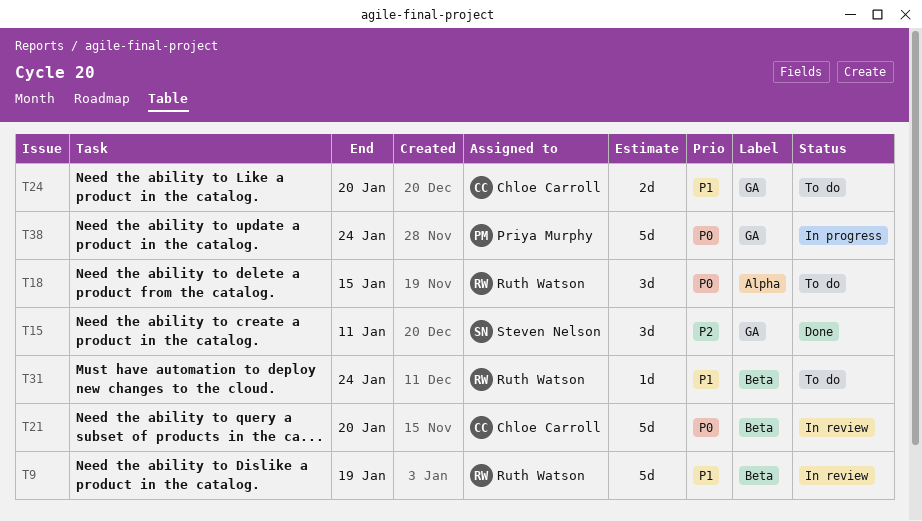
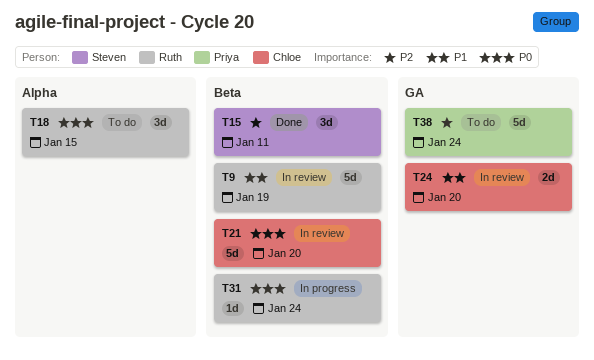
T15, label: GA -> Beta
T24, status: To do -> In review
T31, status: To do -> In progress
T31, priority: P1 -> P0
T38, status: In progress -> To do
T38, priority: P0 -> P2

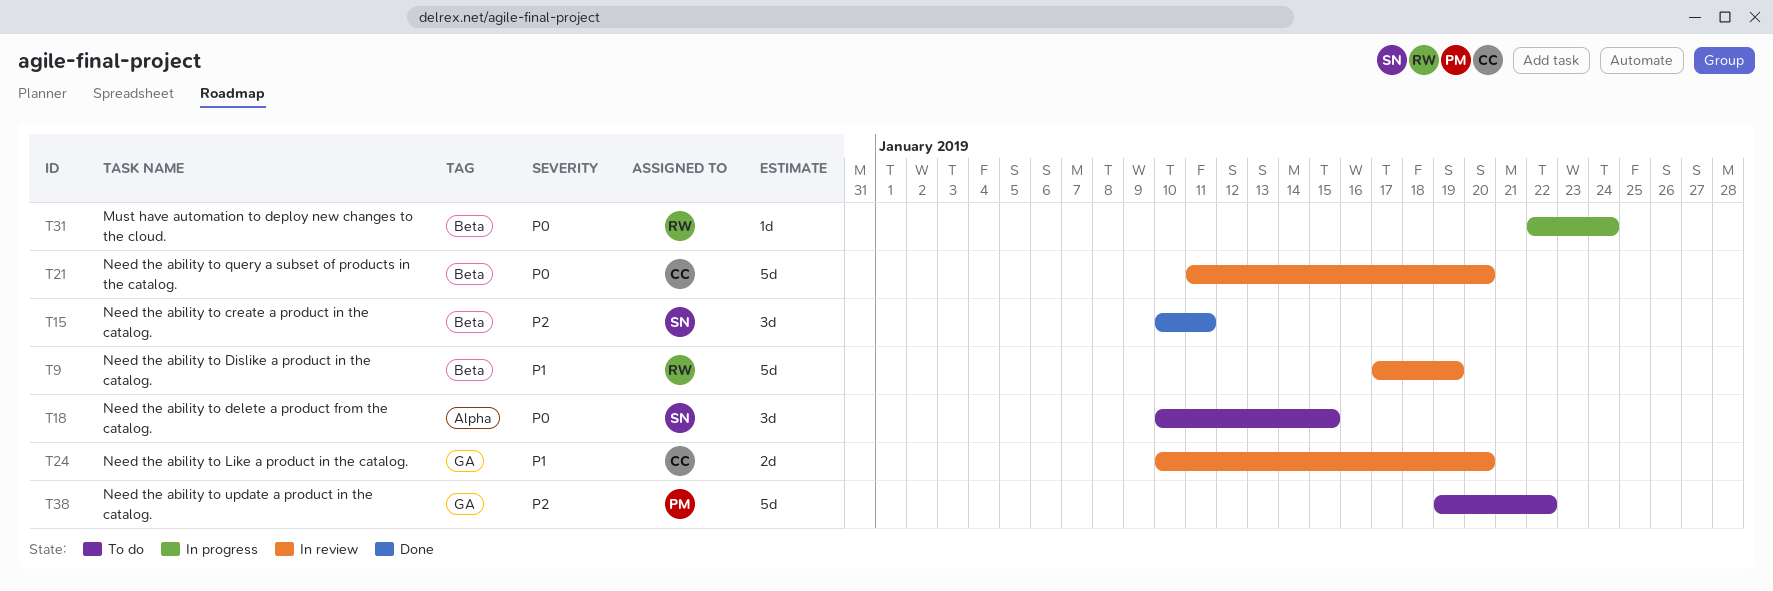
T18, owner: Ruth -> Steven
T38, due: Jan 24 -> Jan 22

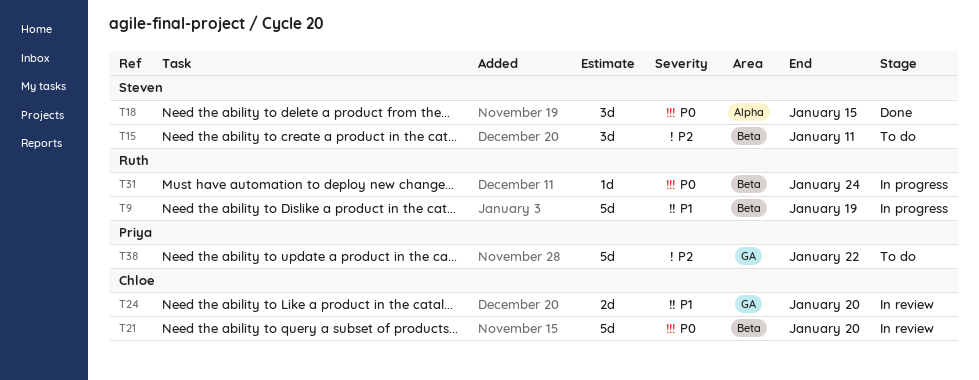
T9, status: In review -> In progress
T15, status: Done -> To do
T18, status: To do -> Done

